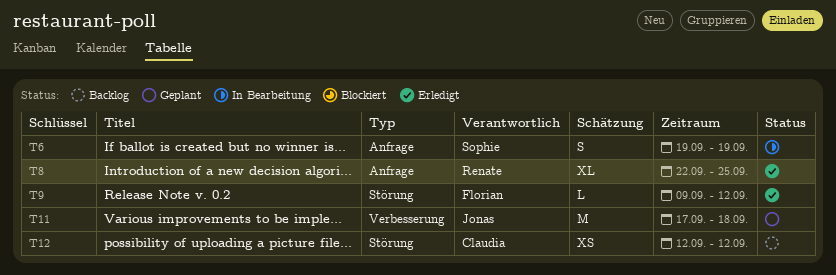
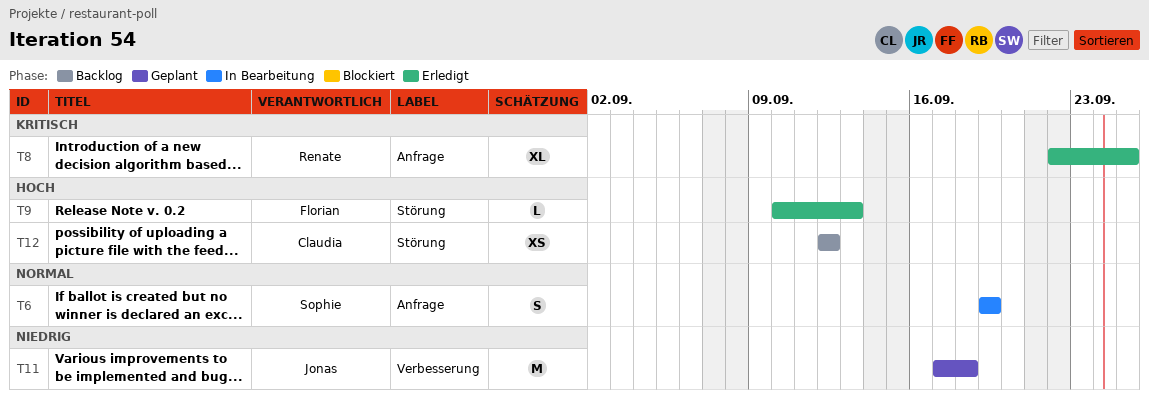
T9, start: Sep 9 -> Sep 10
T9, due: Sep 12 -> Sep 13

